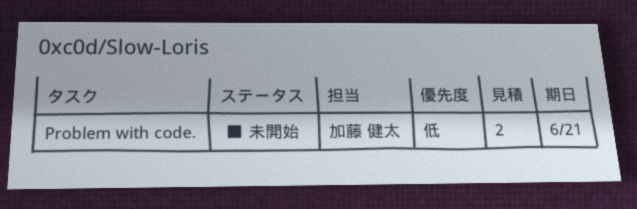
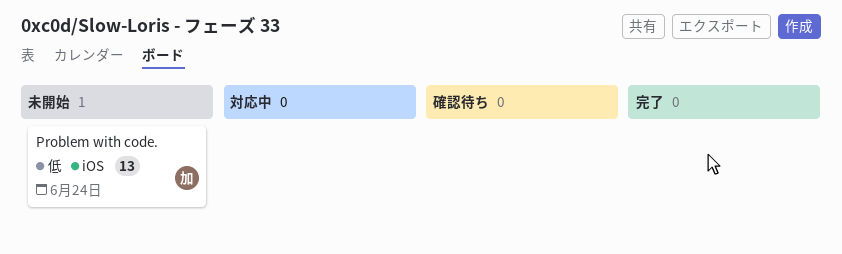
Problem with code., estimate: 2 -> 13
Problem with code., due: Jun 21 -> Jun 24

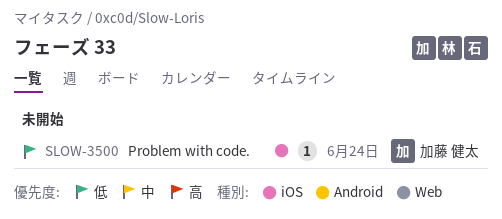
Problem with code., estimate: 13 -> 1

